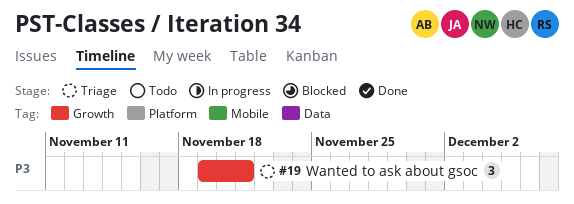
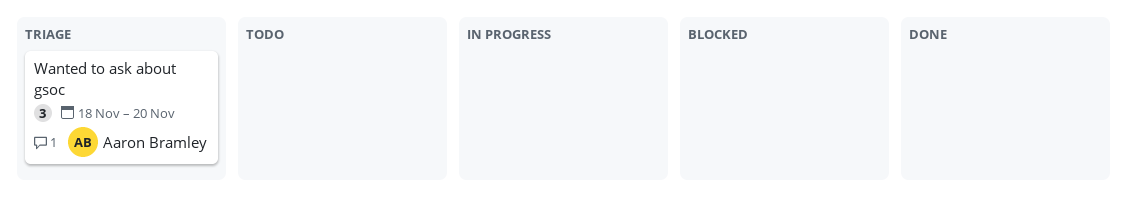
Wanted to ask about gsoc, start: Nov 19 -> Nov 18
Wanted to ask about gsoc, due: Nov 21 -> Nov 20

